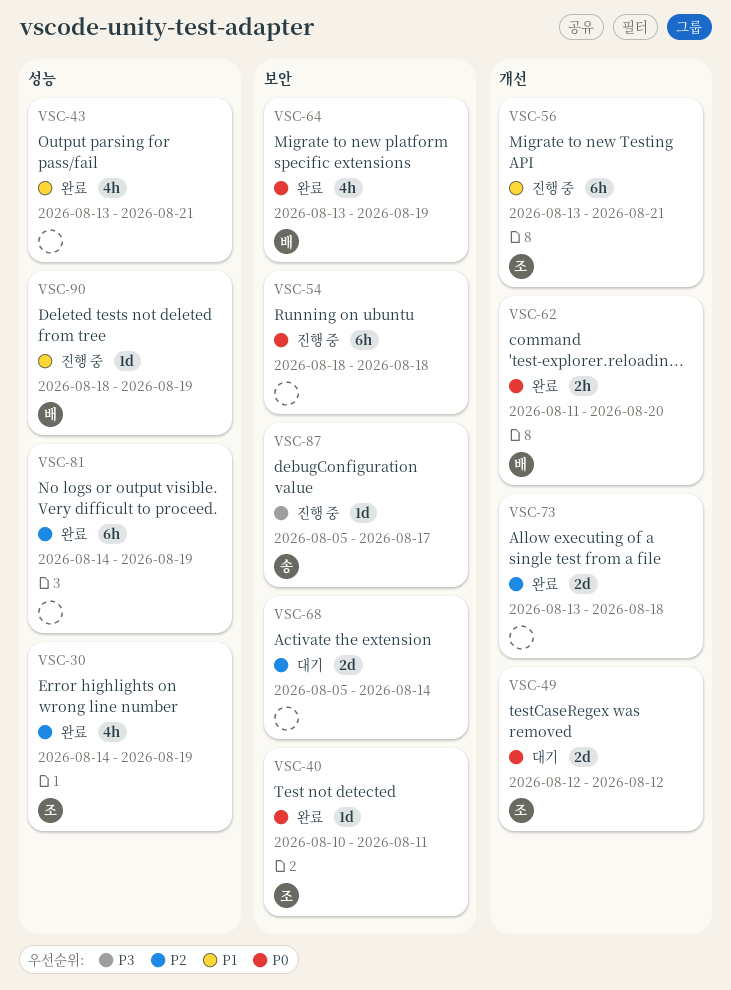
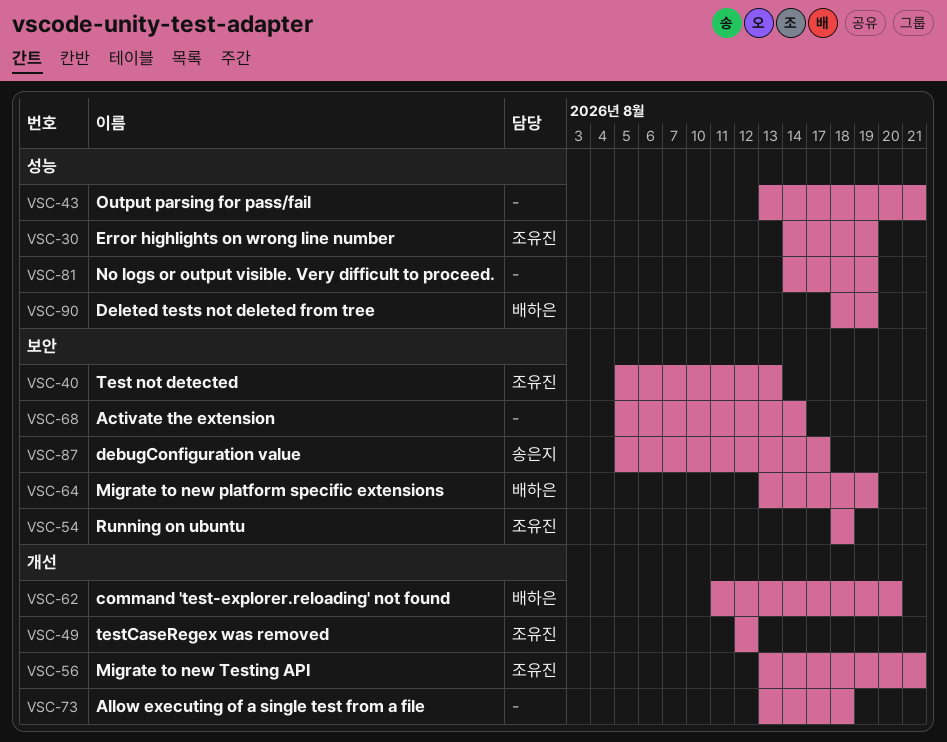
VSC-40, start: Aug 10 -> Aug 5
VSC-40, due: Aug 11 -> Aug 13
VSC-54, owner: none -> 조유진

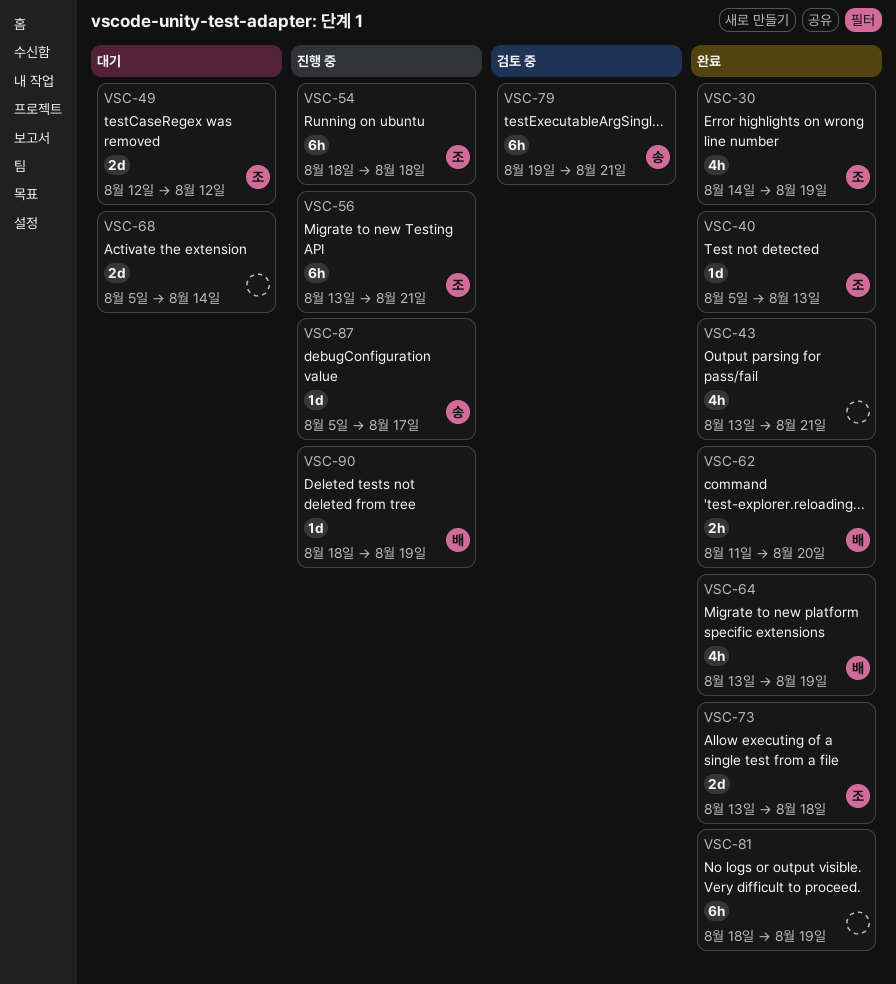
VSC-73, owner: none -> 조유진
VSC-79: none -> present
VSC-81, start: Aug 14 -> Aug 18

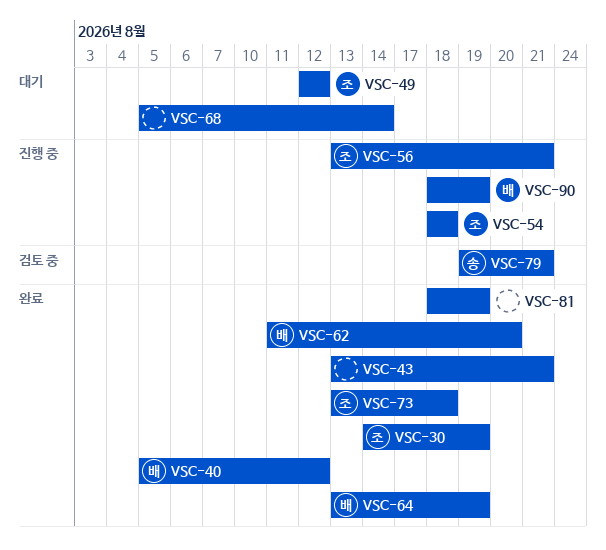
VSC-40, owner: 조 -> 배
VSC-40, due: Aug 13 -> Aug 12
VSC-87: present -> none

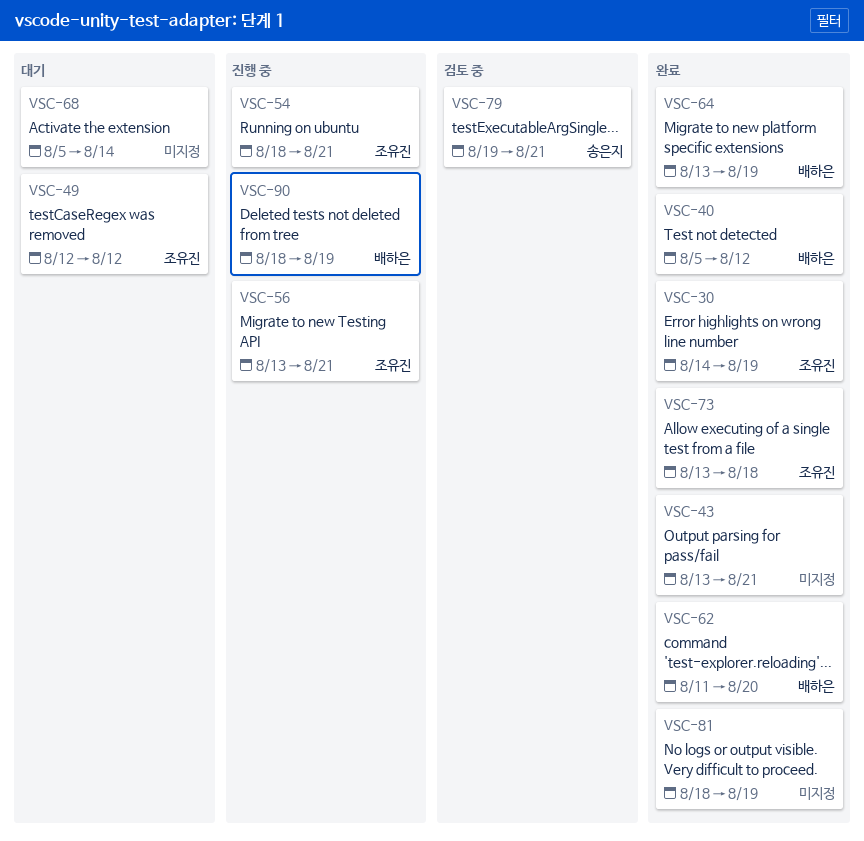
VSC-54, due: Aug 18 -> Aug 21

